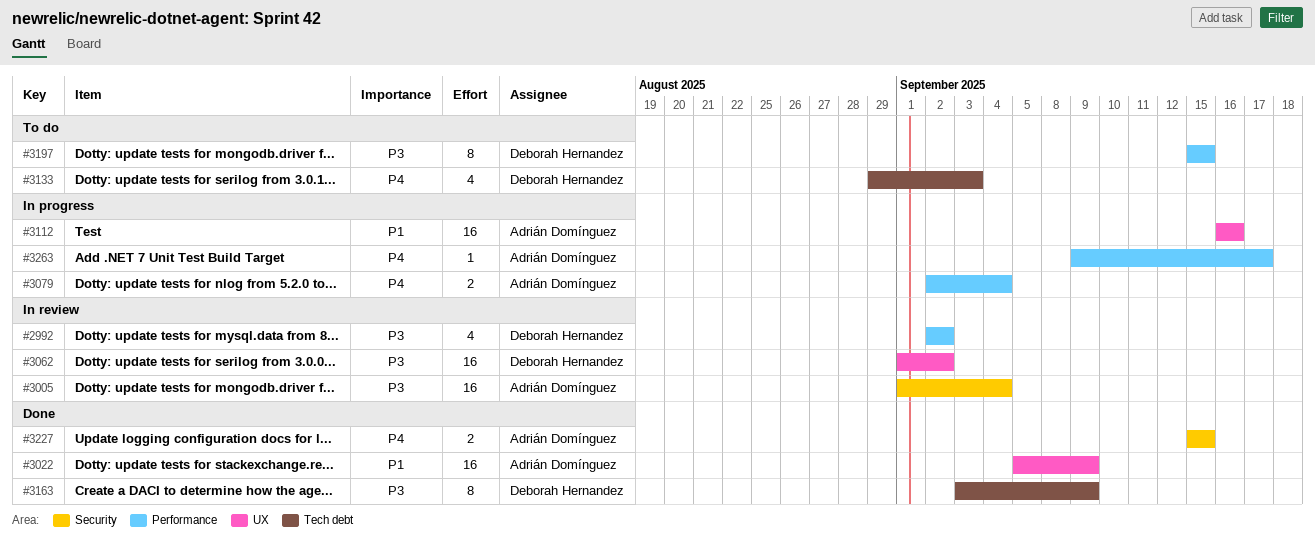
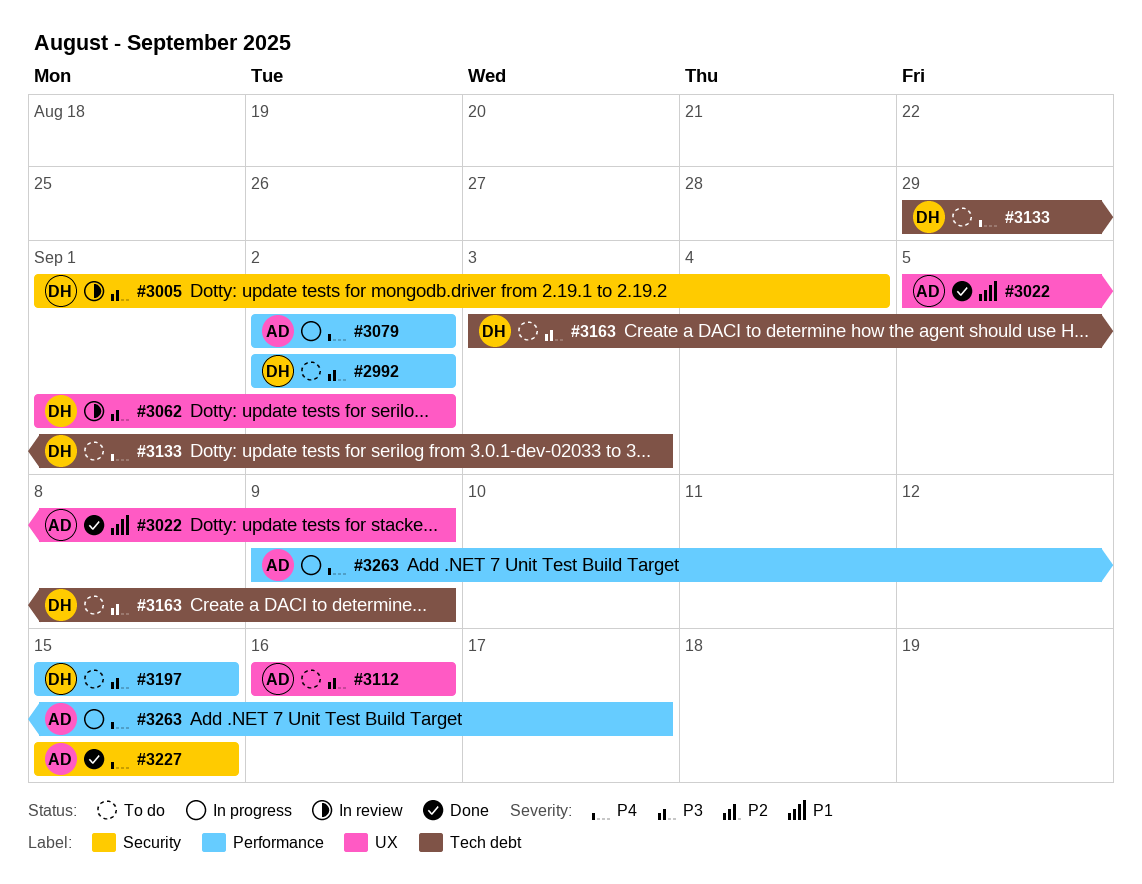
#2992, status: In review -> To do
#3005, owner: Adrián Domínguez -> Deborah Hernandez
#3079, due: Sep 4 -> Sep 2
#3112, status: In progress -> To do
#3112, priority: P1 -> P3
#3163, status: Done -> To do

